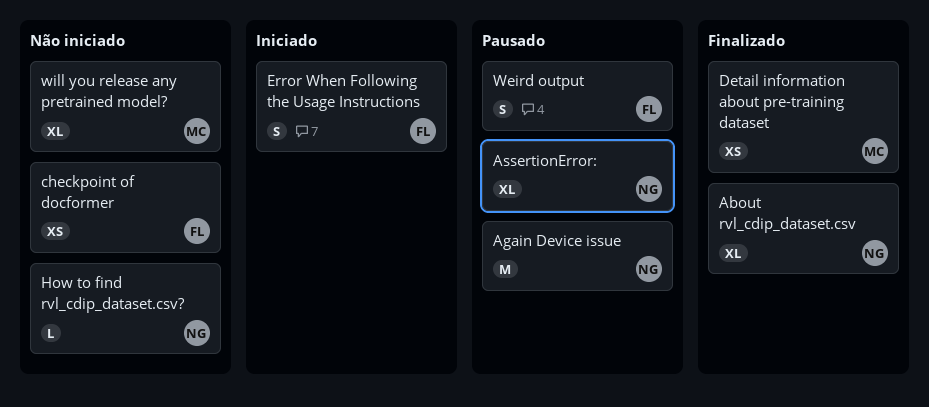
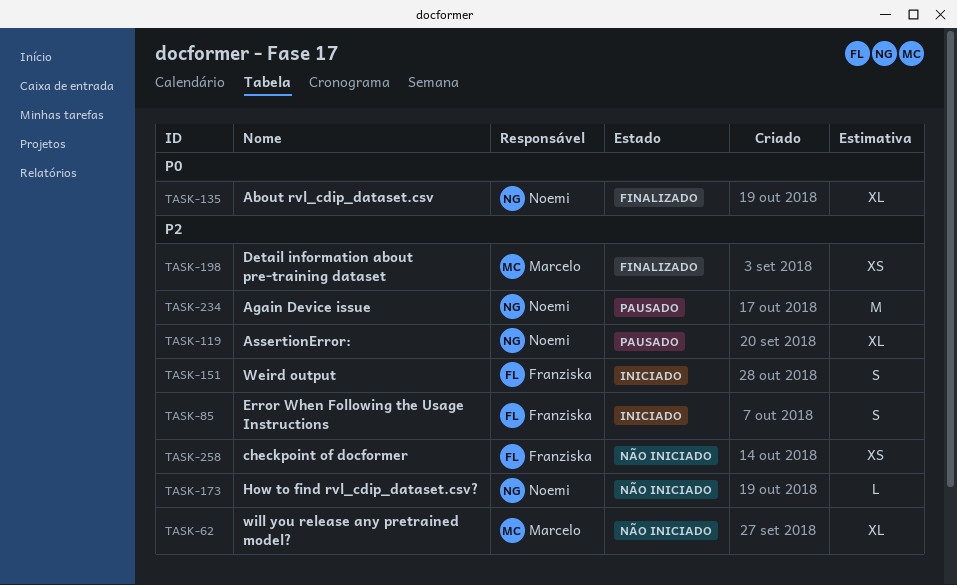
Weird output, status: Pausado -> Iniciado

